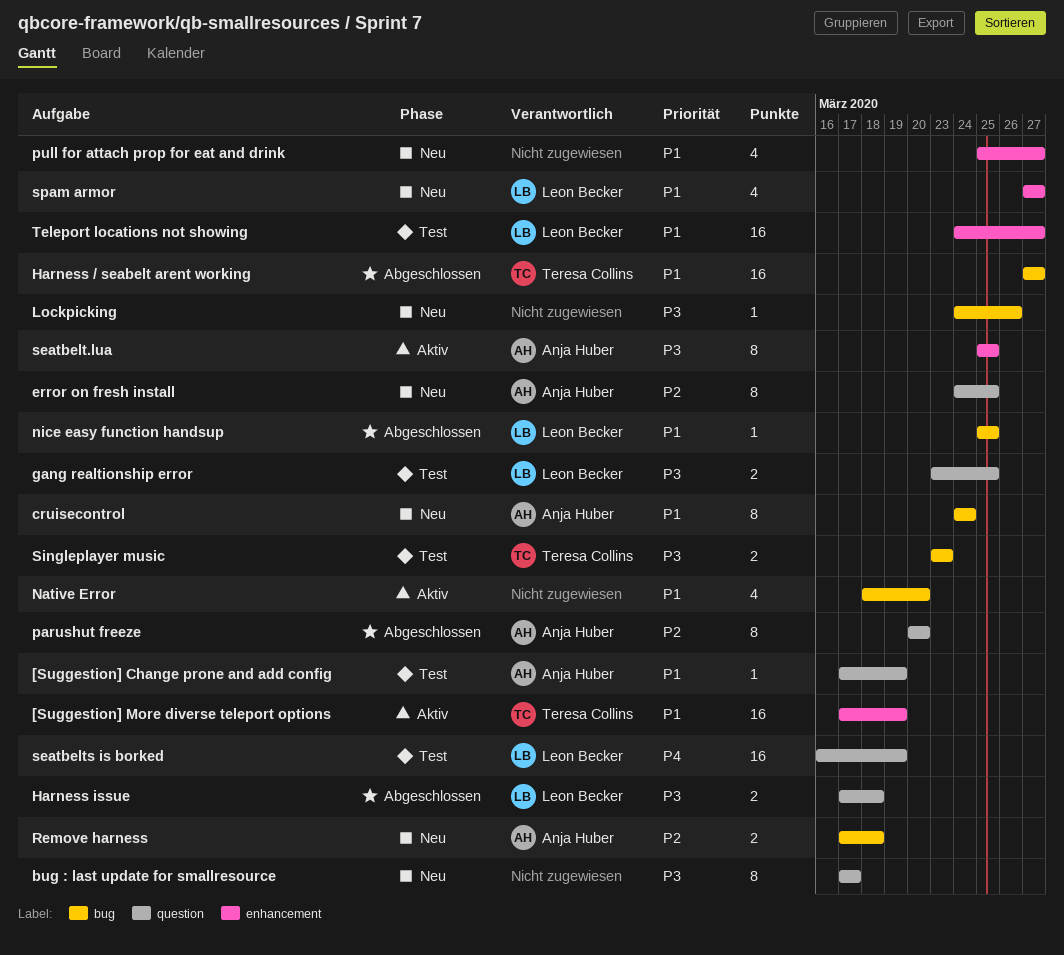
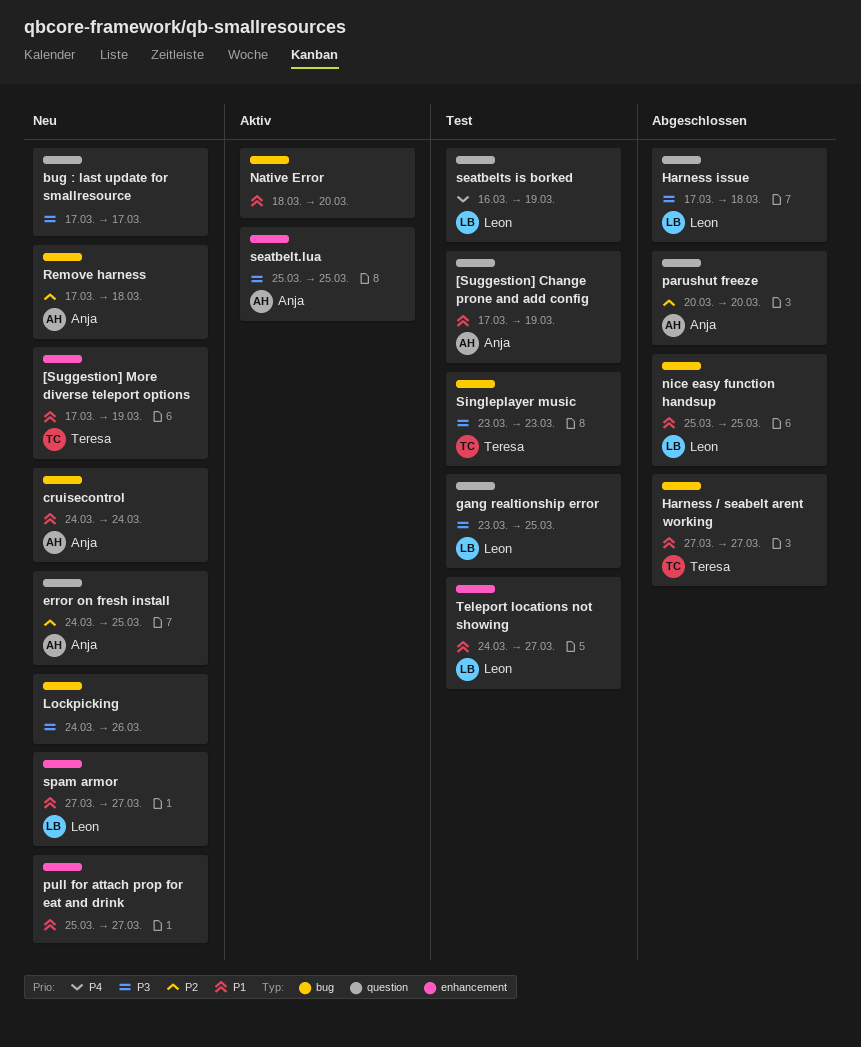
[Suggestion] More diverse teleport options, status: Aktiv -> Neu

